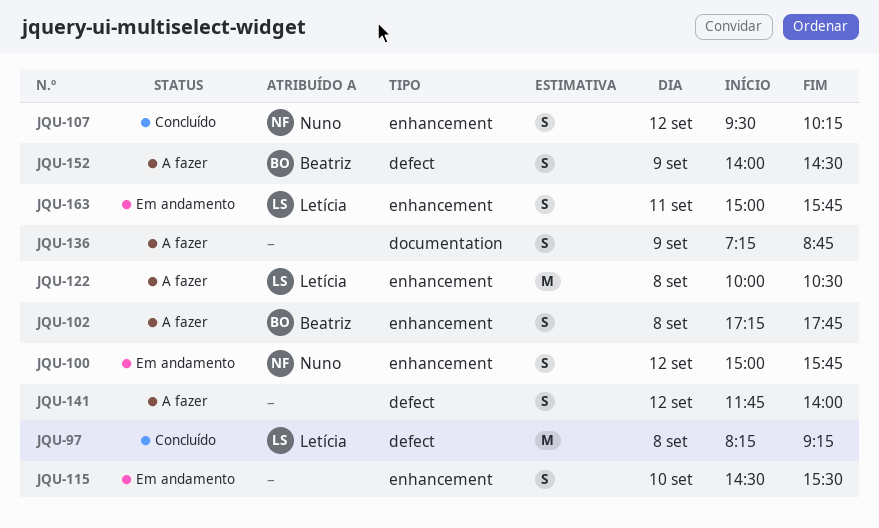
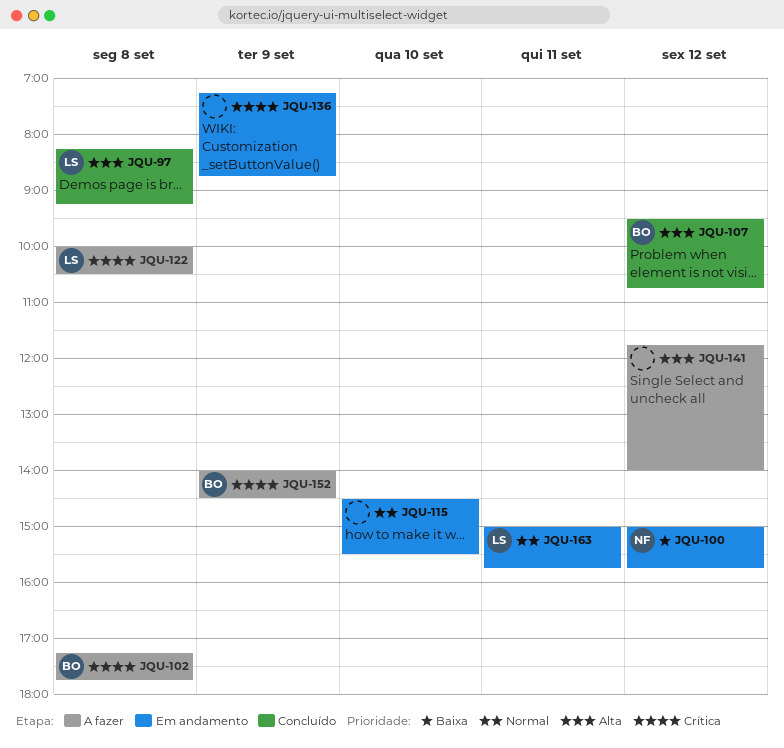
JQU-107, owner: Nuno -> Beatriz
JQU-107, ends: 10:15 -> 10:45
JQU-136, status: A fazer -> Em andamento

